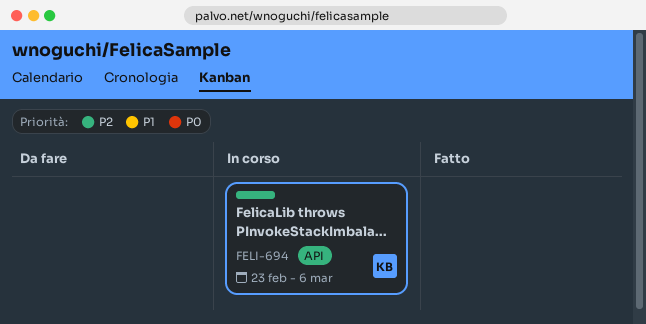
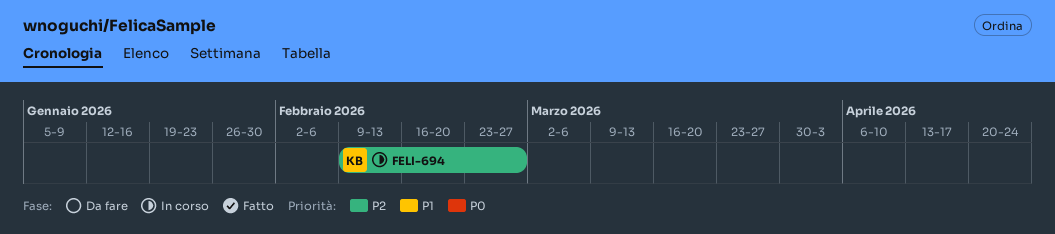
FELI-694, start: Feb 23 -> Feb 9
FELI-694, due: Mar 6 -> Feb 27

